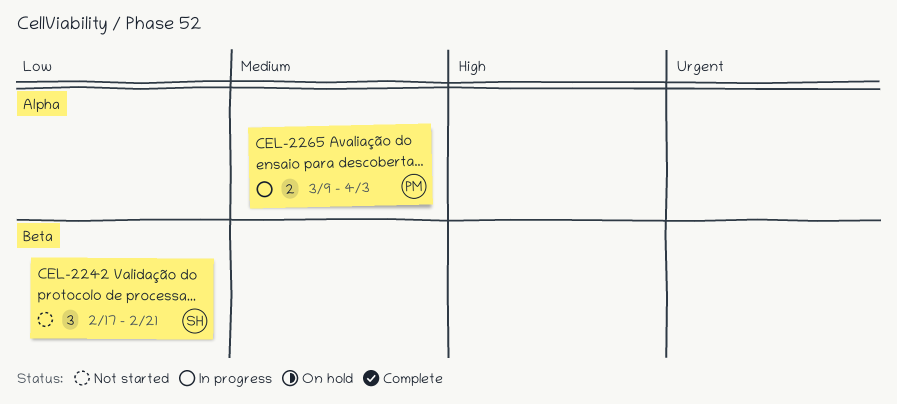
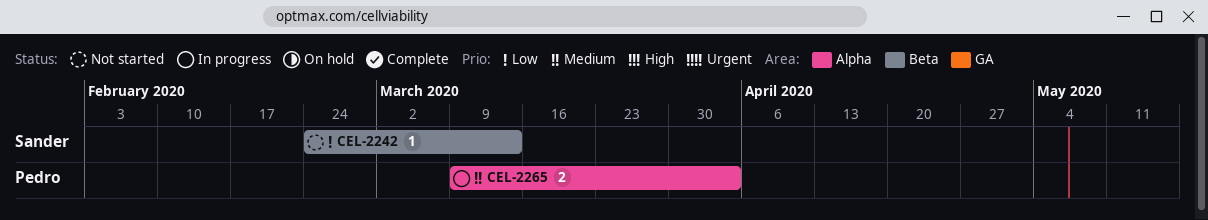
CEL-2242, estimate: 3 -> 1
CEL-2242, start: Feb 17 -> Feb 24
CEL-2242, due: Feb 21 -> Mar 13

